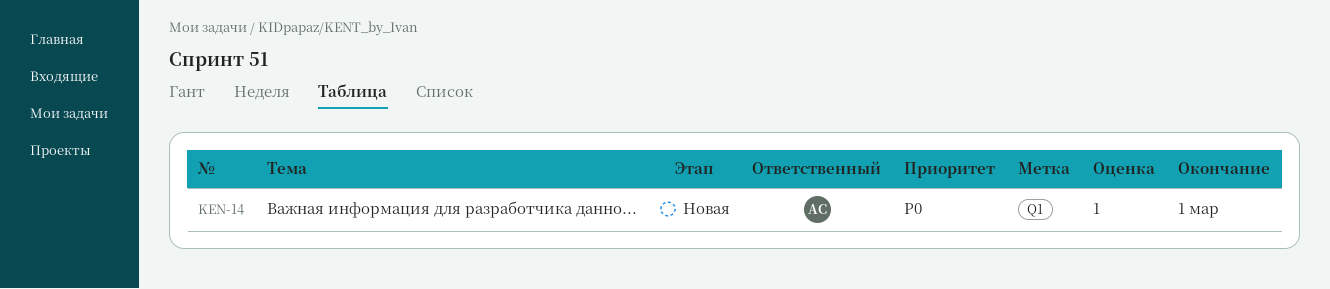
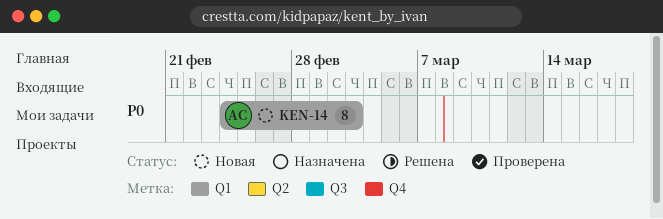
KEN-14, estimate: 1 -> 8
KEN-14, due: Mar 1 -> Mar 3

